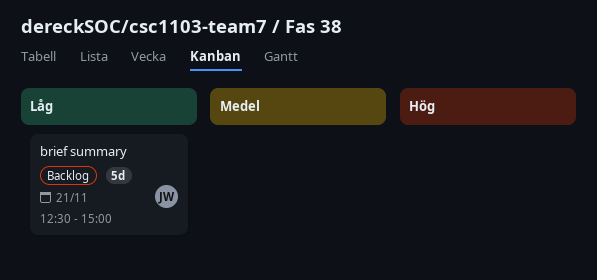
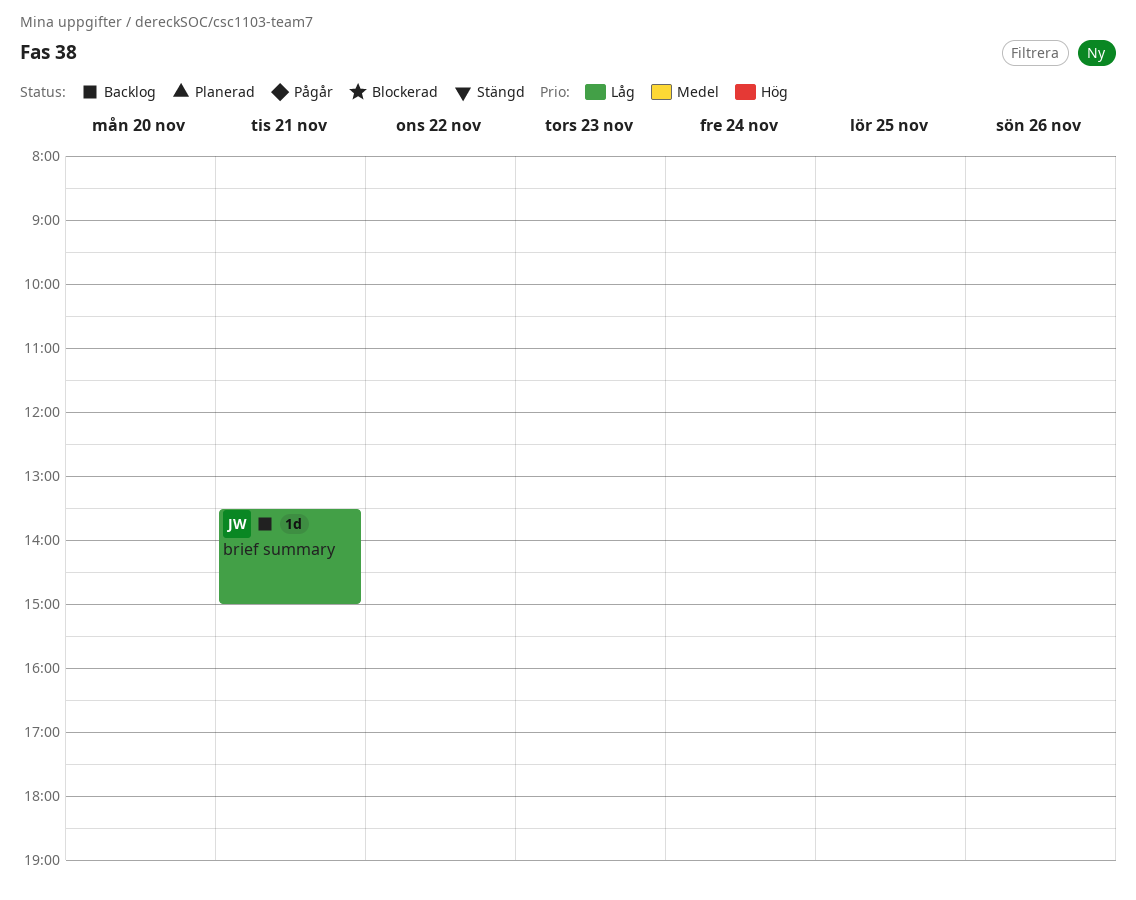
brief summary, estimate: 5d -> 1d
brief summary, begins: 12:30 -> 13:30

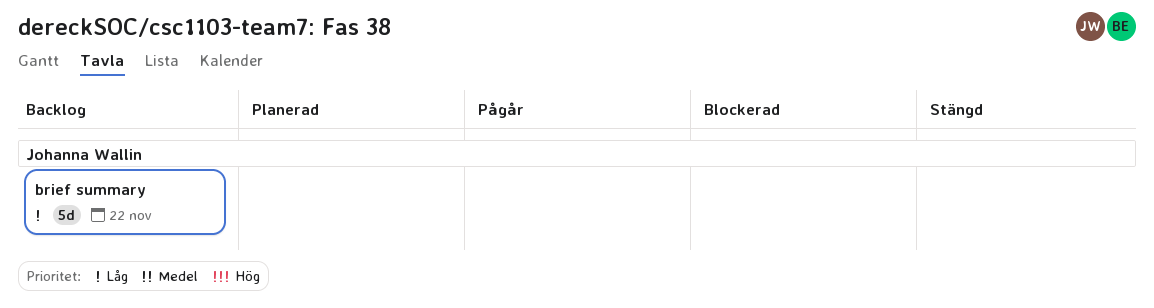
brief summary, estimate: 1d -> 5d
brief summary, day: Nov 21 -> Nov 22

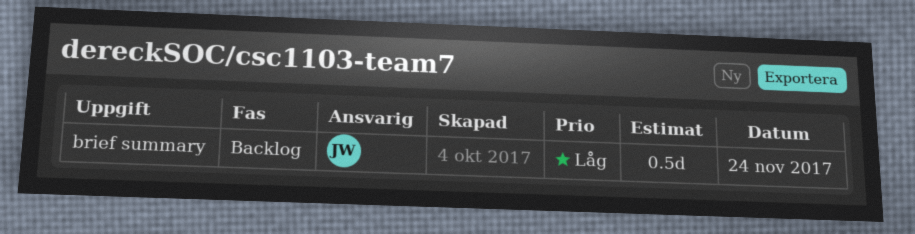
brief summary, estimate: 5d -> 0.5d
brief summary, day: Nov 22 -> Nov 24

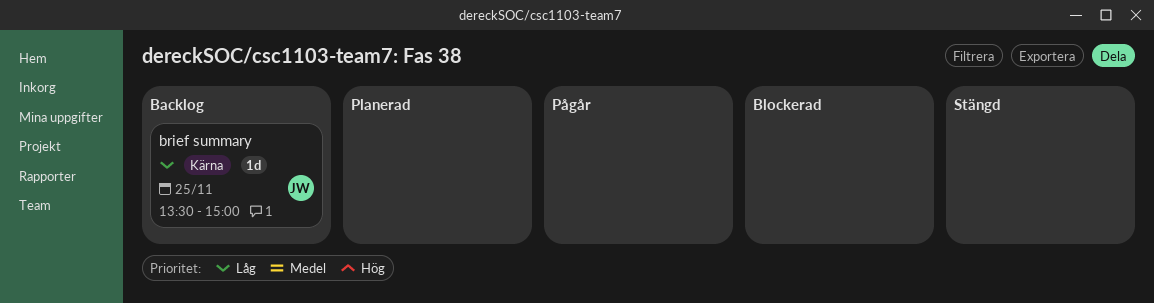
brief summary, estimate: 0.5d -> 1d
brief summary, day: Nov 24 -> Nov 25

